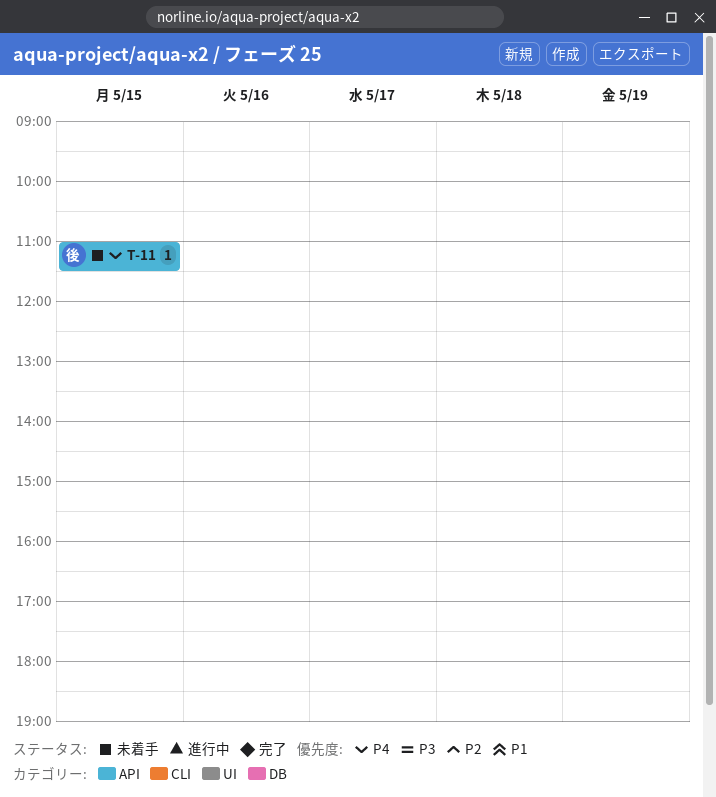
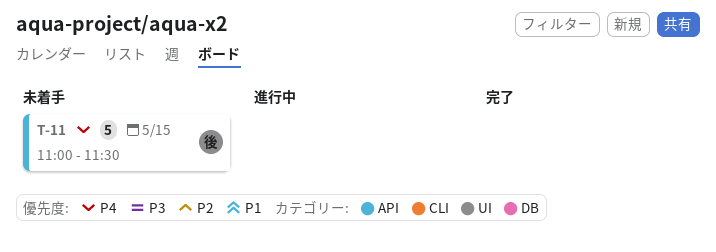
T-11, estimate: 1 -> 5

